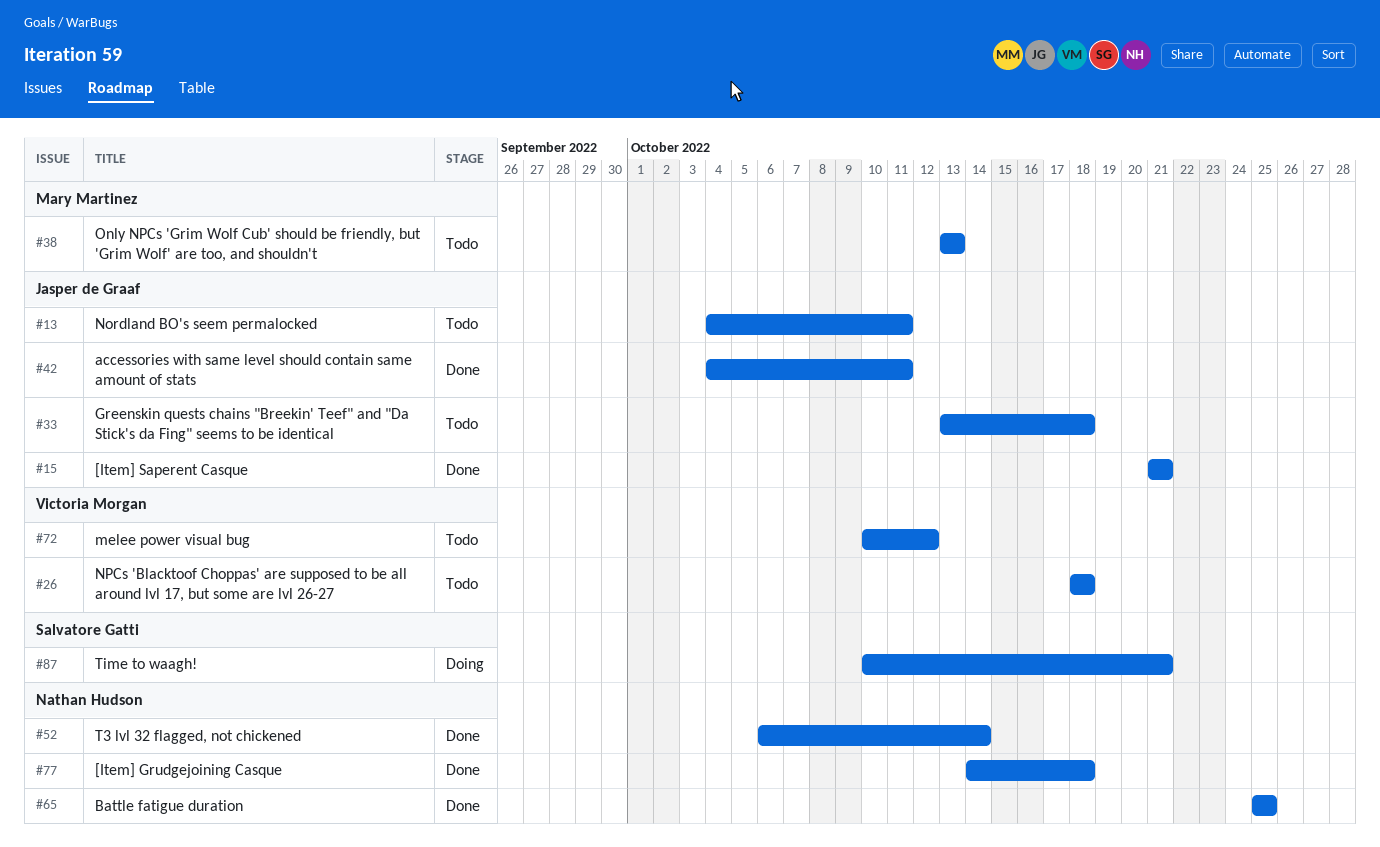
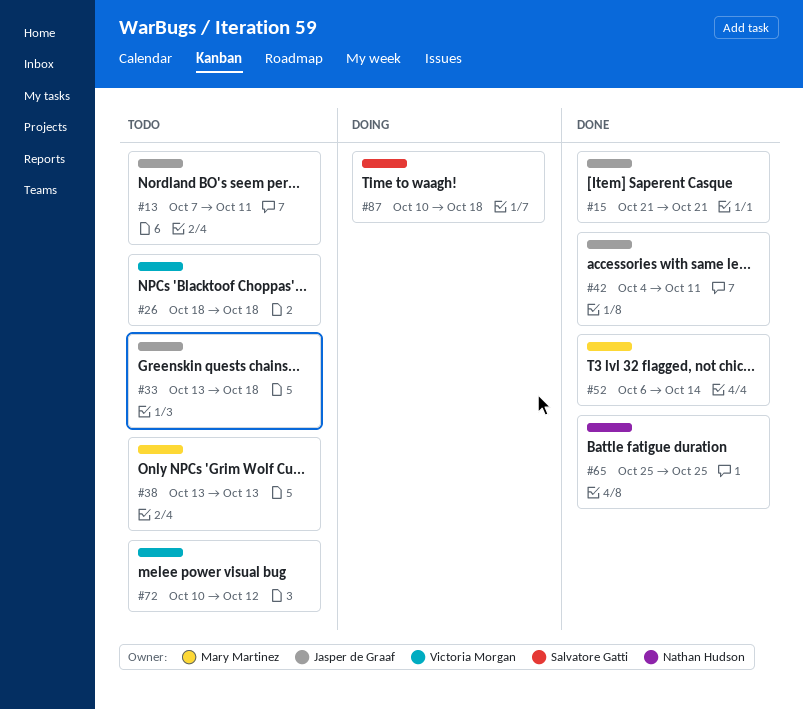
#13, start: Oct 4 -> Oct 7
#52, owner: Nathan Hudson -> Mary Martinez
#77: present -> none
#87, due: Oct 21 -> Oct 18

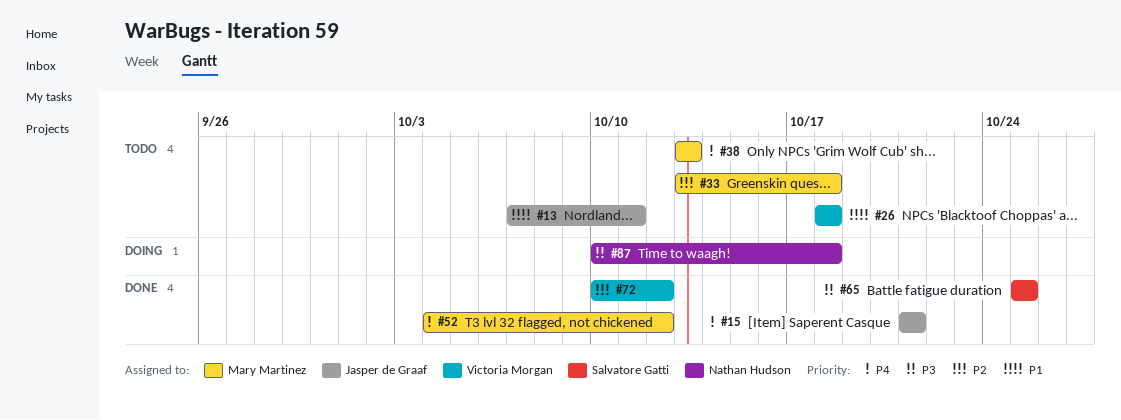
#33, owner: Jasper de Graaf -> Mary Martinez
#42: present -> none
#52, start: Oct 6 -> Oct 4
#52, due: Oct 14 -> Oct 12
#65, owner: Nathan Hudson -> Salvatore Gatti
#72, status: Todo -> Done
#87, owner: Salvatore Gatti -> Nathan Hudson

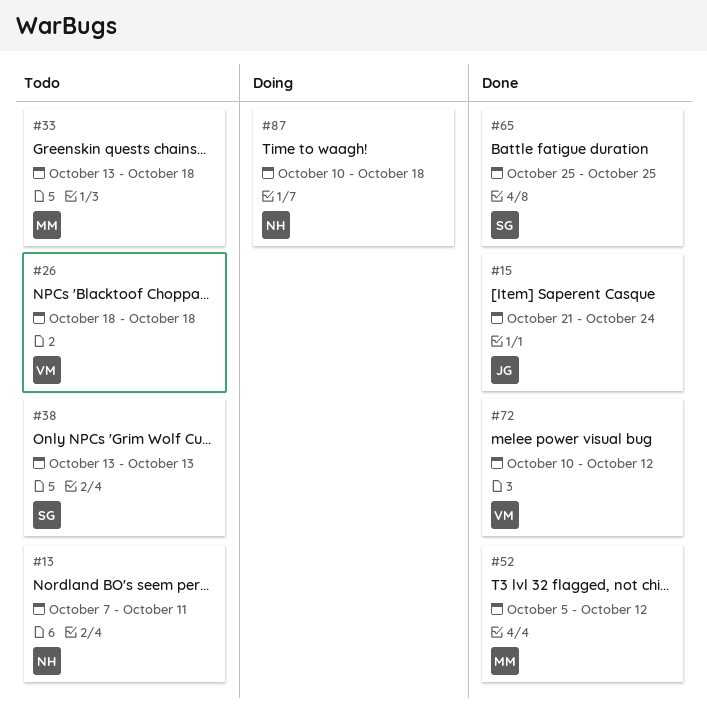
#13, owner: Jasper de Graaf -> Nathan Hudson
#15, due: Oct 21 -> Oct 24
#38, owner: Mary Martinez -> Salvatore Gatti
#52, start: Oct 4 -> Oct 5

